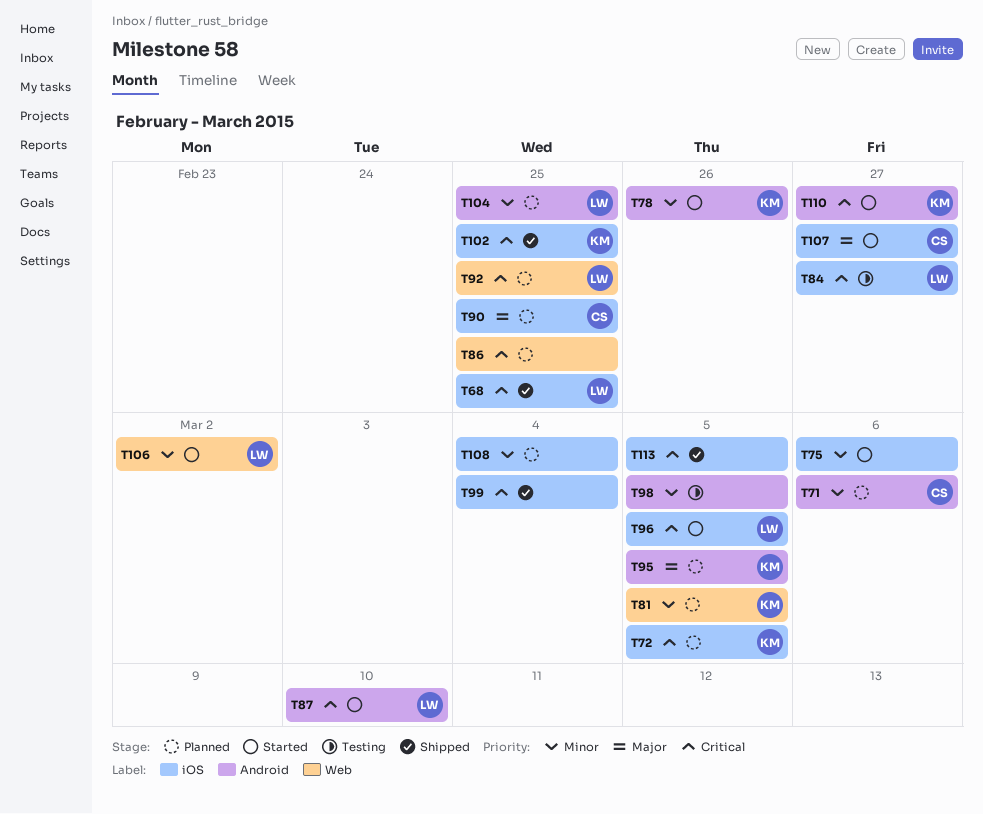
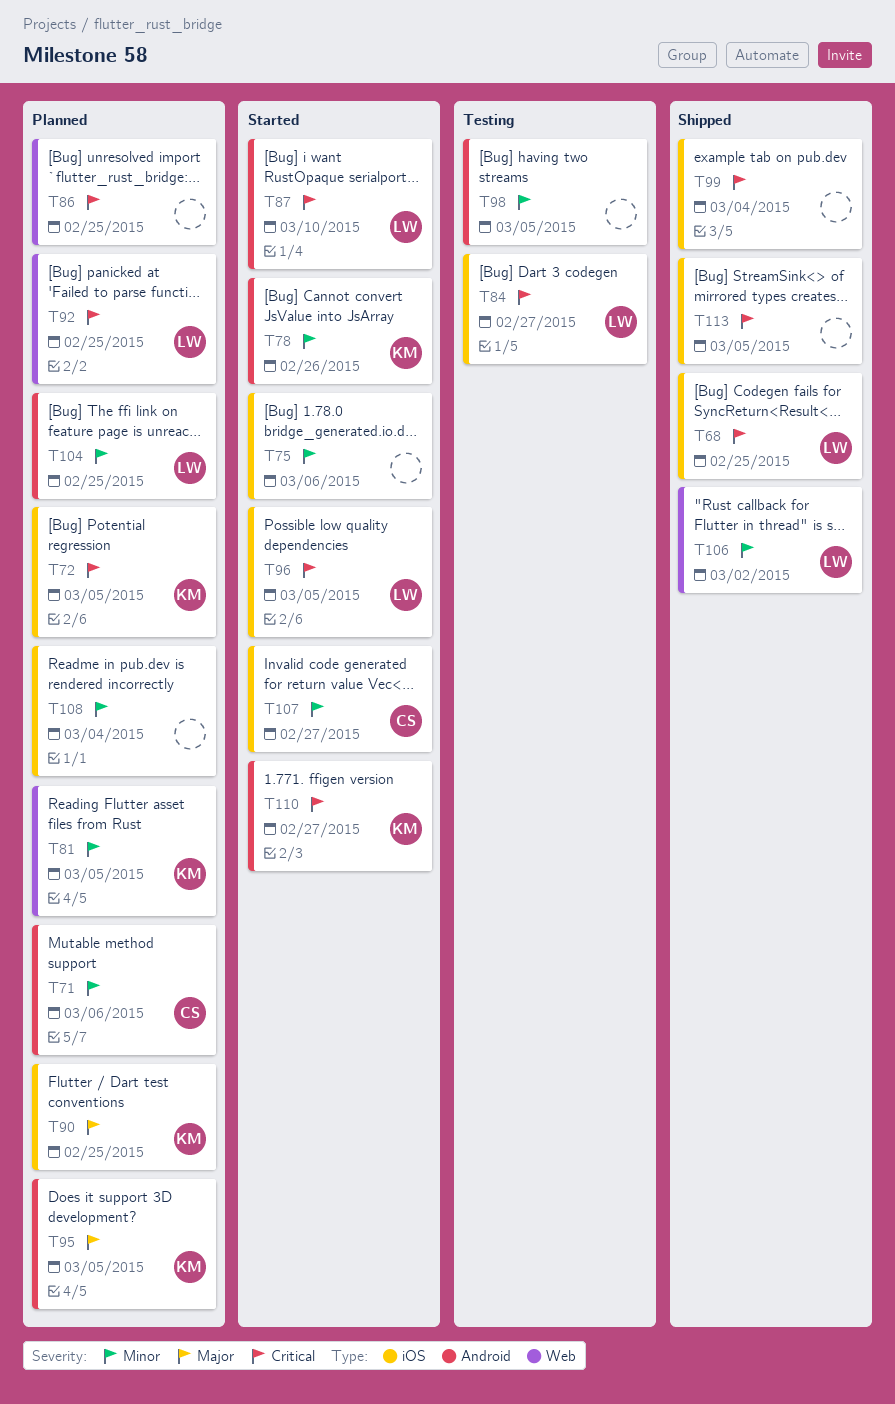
T90, owner: CS -> KM
T102: present -> none
T106, status: Started -> Shipped
T107, priority: Major -> Minor

